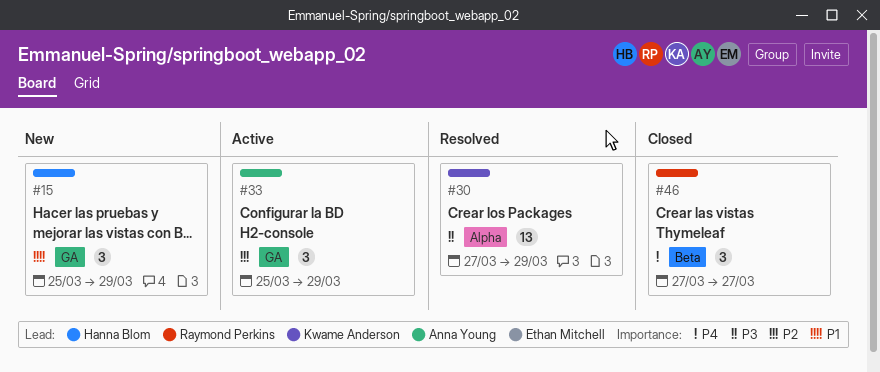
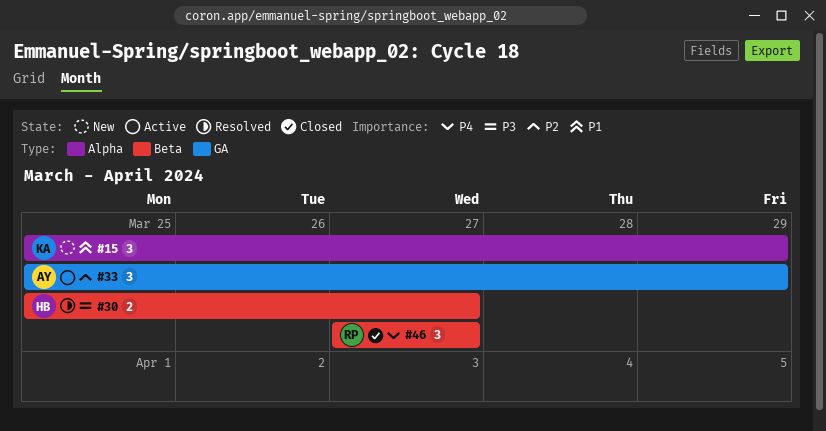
#15, owner: Hanna Blom -> Kwame Anderson
#15, label: GA -> Alpha
#30, owner: Kwame Anderson -> Hanna Blom
#30, label: Alpha -> Beta
#30, estimate: 13 -> 2
#30, start: Mar 27 -> Mar 25
#30, due: Mar 29 -> Mar 27

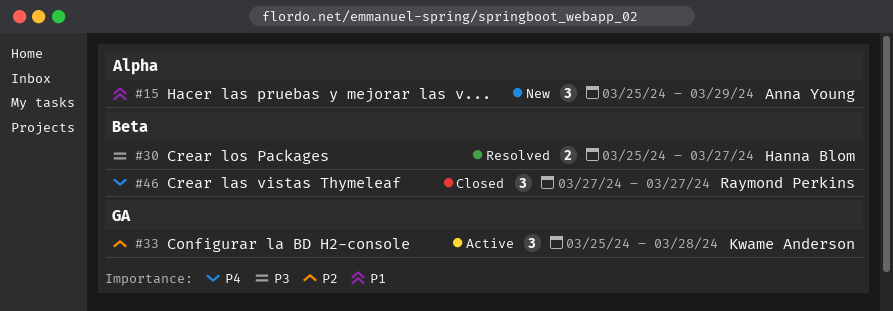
#15, owner: Kwame Anderson -> Anna Young
#33, owner: Anna Young -> Kwame Anderson
#33, due: Mar 29 -> Mar 28

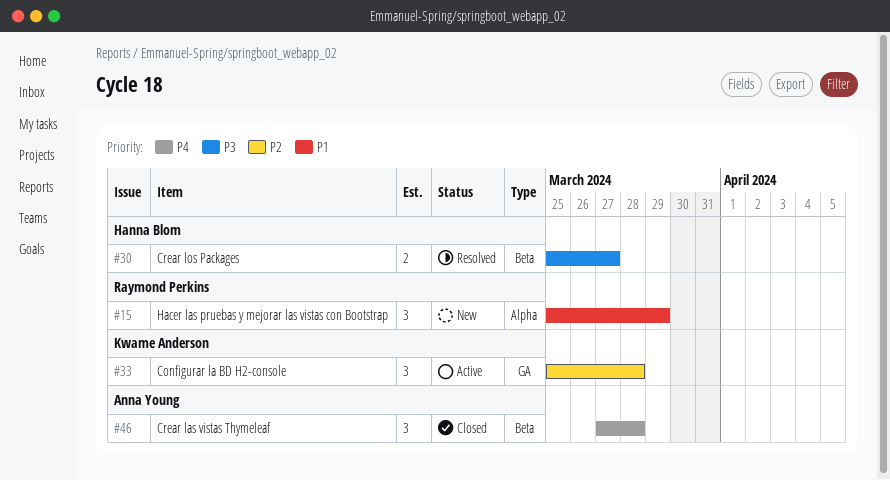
#15, owner: Anna Young -> Raymond Perkins
#46, owner: Raymond Perkins -> Anna Young
#46, due: Mar 27 -> Mar 28

